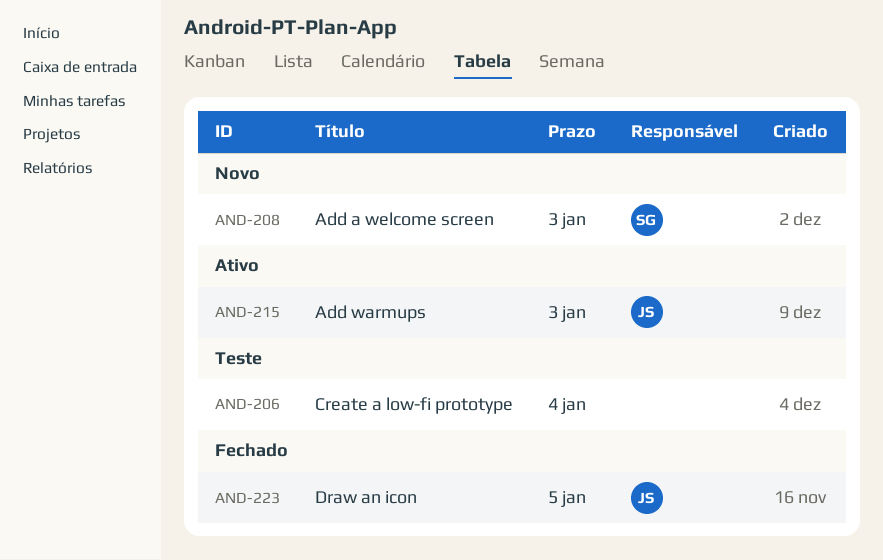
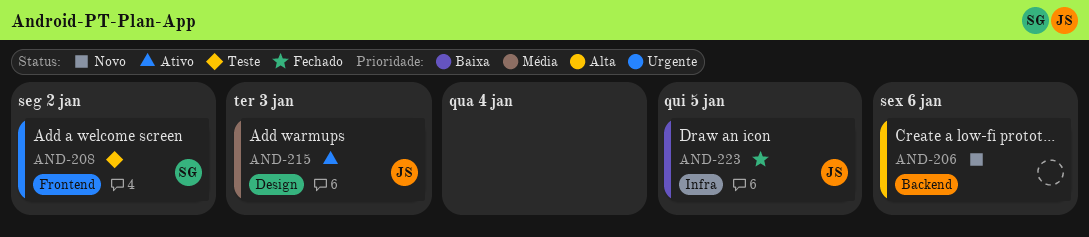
AND-206, status: Teste -> Novo
AND-206, due: Jan 4 -> Jan 6
AND-208, status: Novo -> Teste
AND-208, due: Jan 3 -> Jan 2

